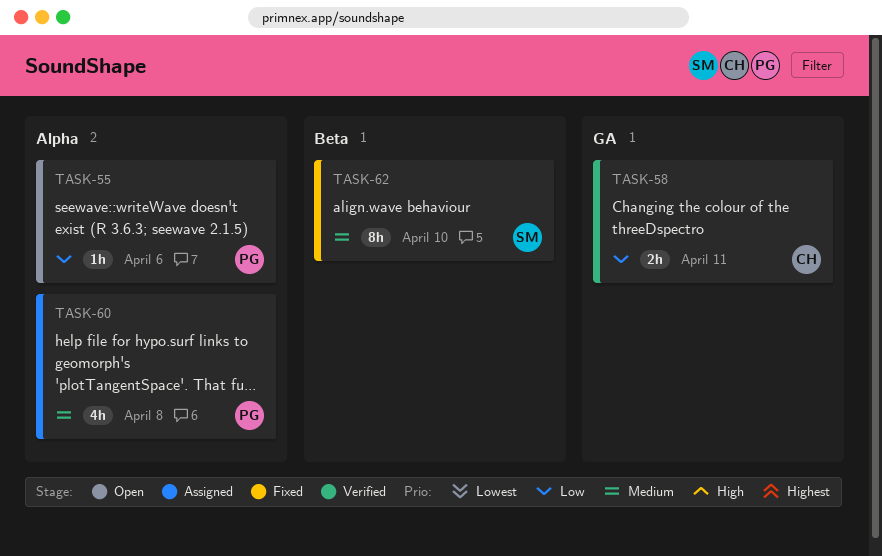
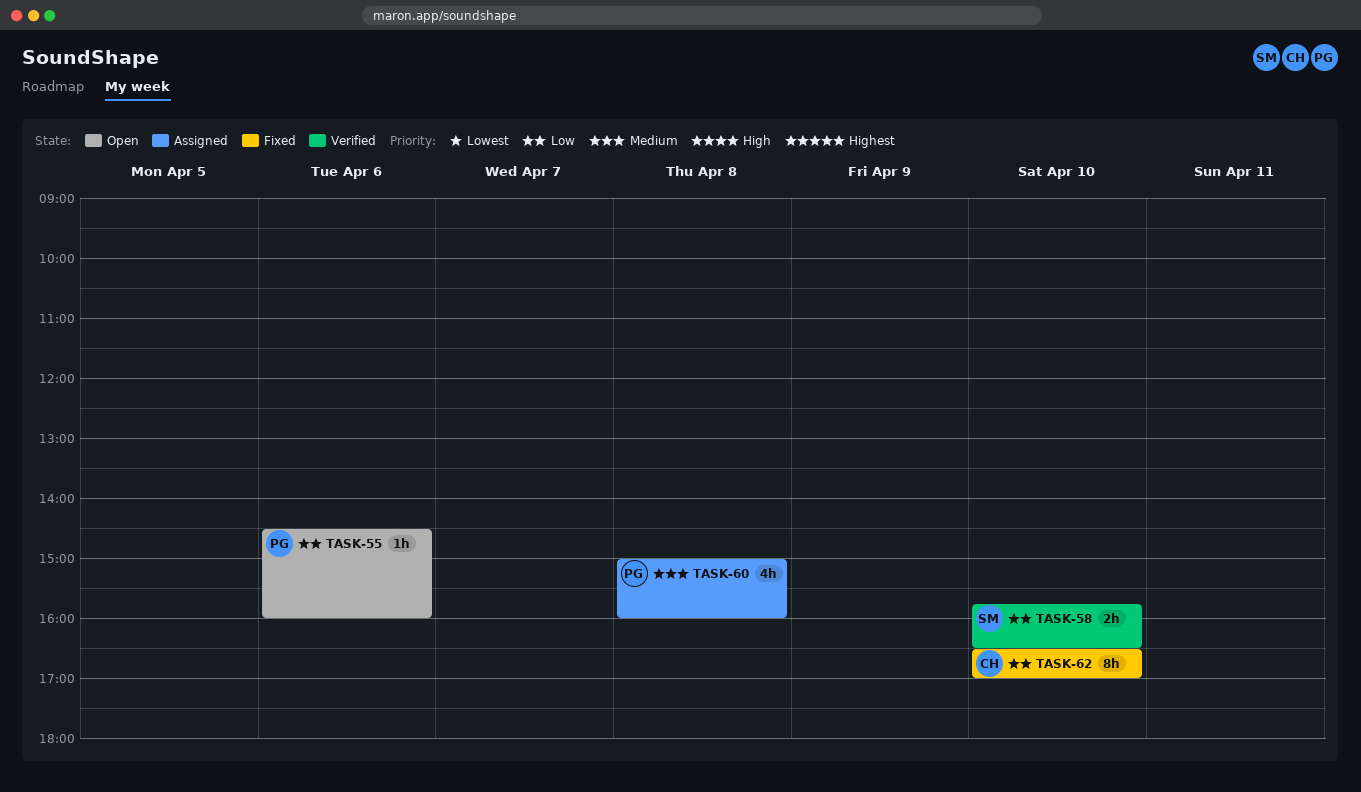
TASK-58, owner: CH -> SM
TASK-58, day: Apr 11 -> Apr 10
TASK-62, owner: SM -> CH
TASK-62, priority: Medium -> Low

